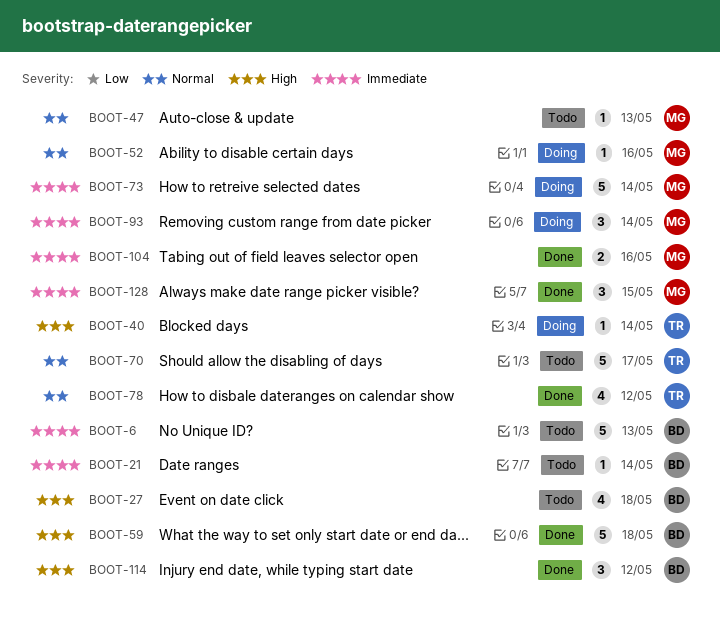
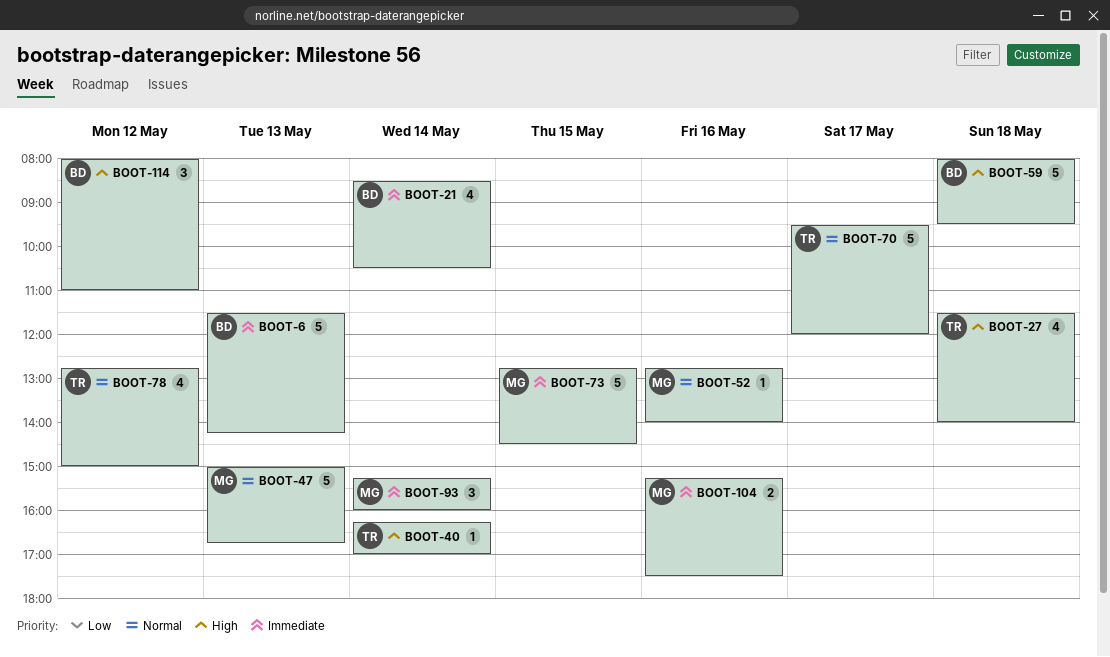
BOOT-21, estimate: 1 -> 4
BOOT-27, owner: BD -> TR
BOOT-47, estimate: 1 -> 5
BOOT-73, day: May 14 -> May 15
BOOT-128: present -> none

